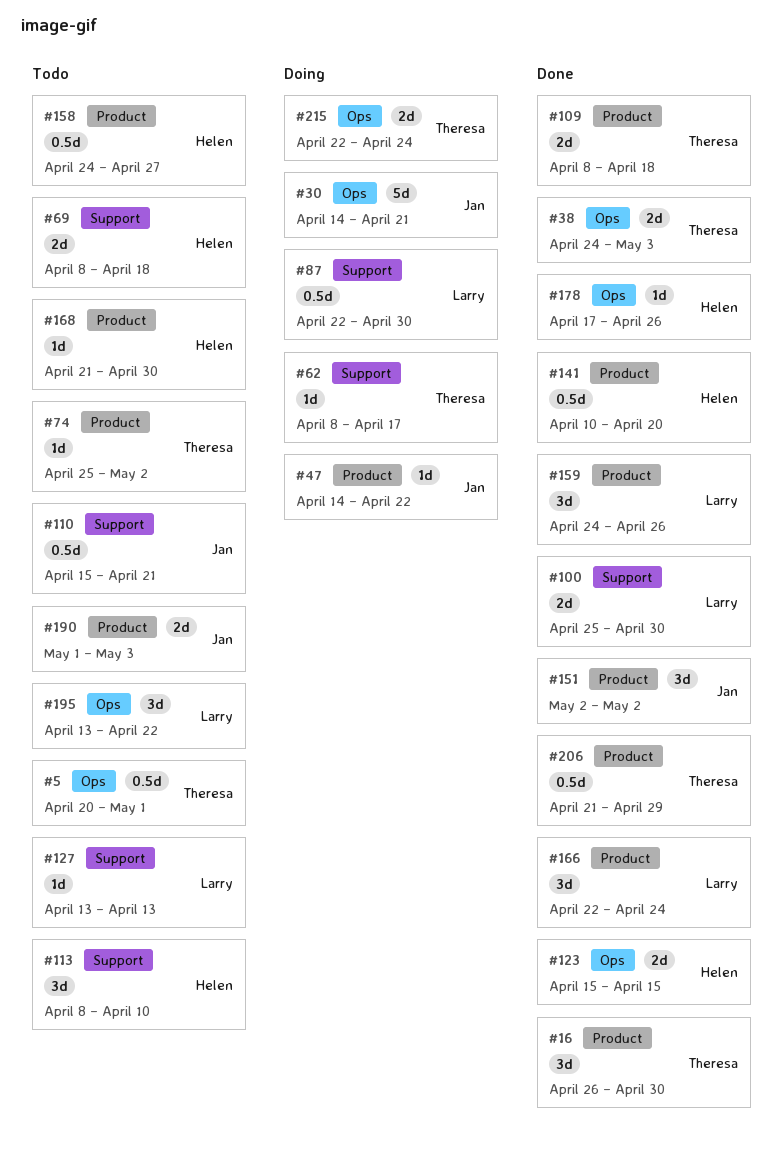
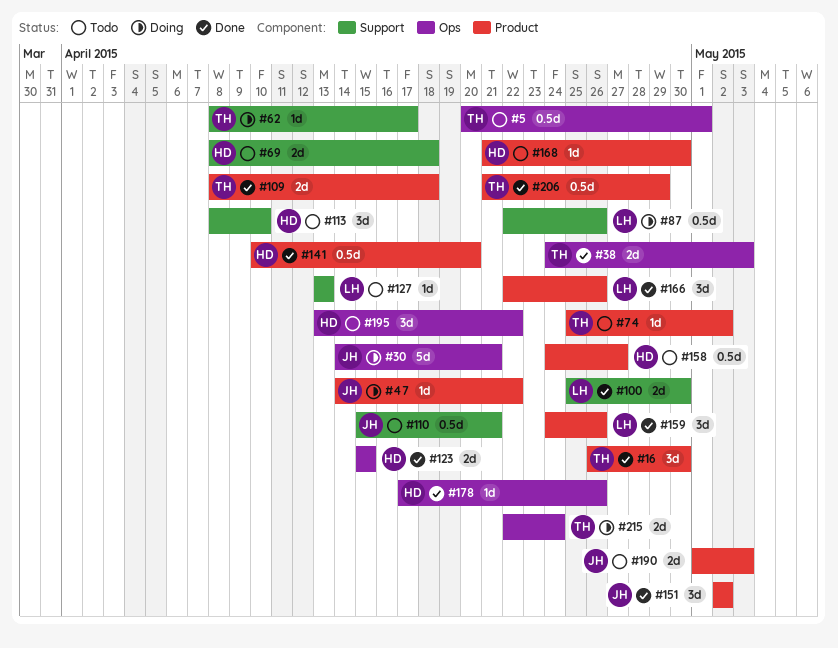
#87, due: Apr 30 -> Apr 26
#166, due: Apr 24 -> Apr 26
#195, owner: Larry -> Helen

